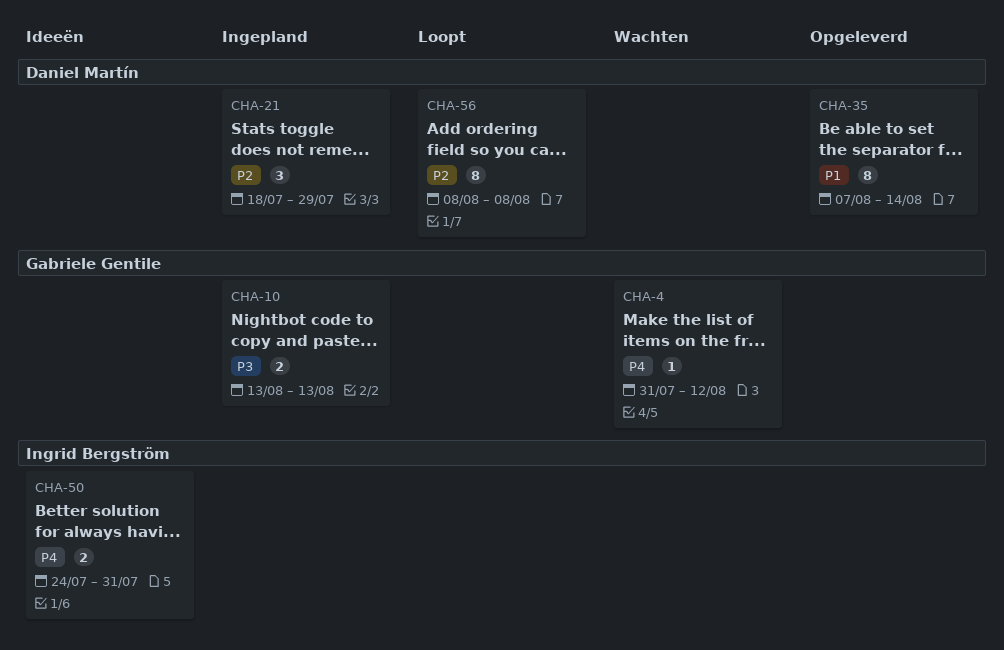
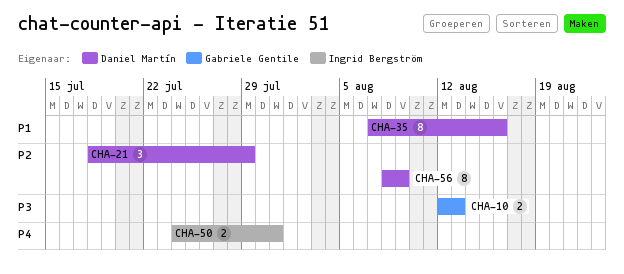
CHA-4: present -> none
CHA-10, start: Aug 13 -> Aug 12
CHA-35, due: Aug 14 -> Aug 16
CHA-56, due: Aug 8 -> Aug 9

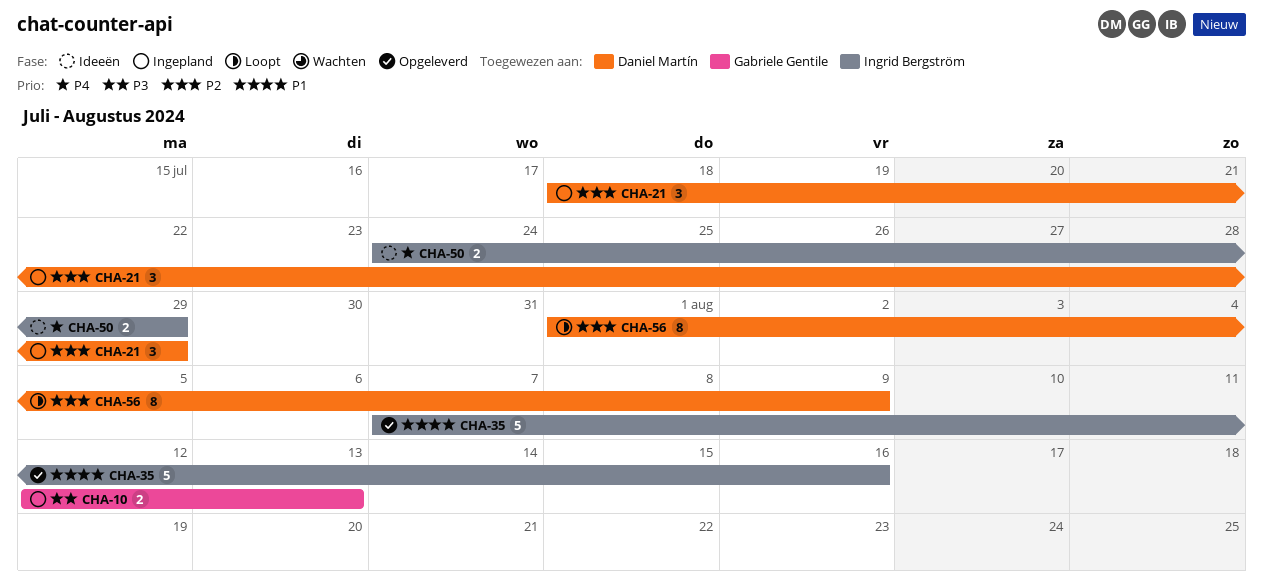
CHA-35, owner: Daniel Martín -> Ingrid Bergström
CHA-35, estimate: 8 -> 5
CHA-50, due: Jul 31 -> Jul 29
CHA-56, start: Aug 8 -> Aug 1

